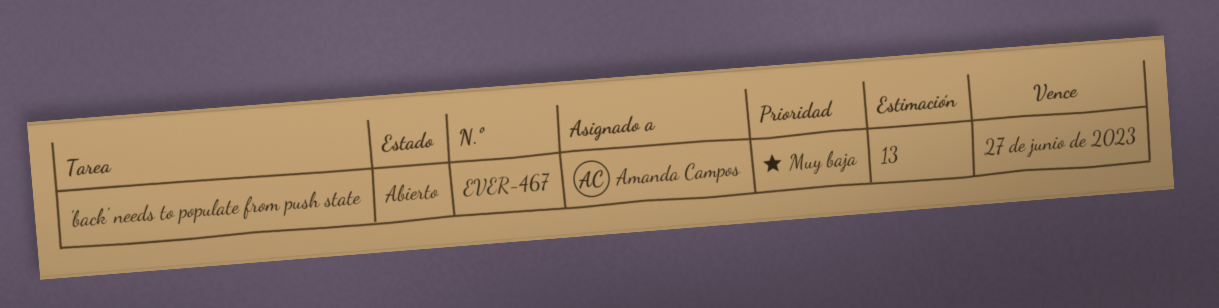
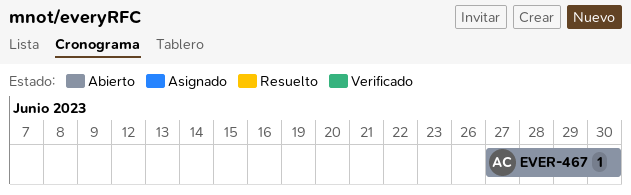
EVER-467, estimate: 13 -> 1
EVER-467, due: Jun 27 -> Jun 30

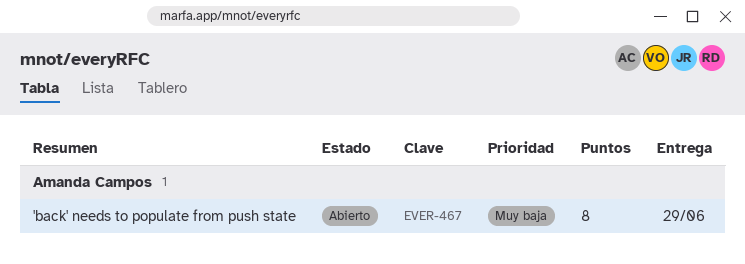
EVER-467, estimate: 1 -> 8
EVER-467, due: Jun 30 -> Jun 29

